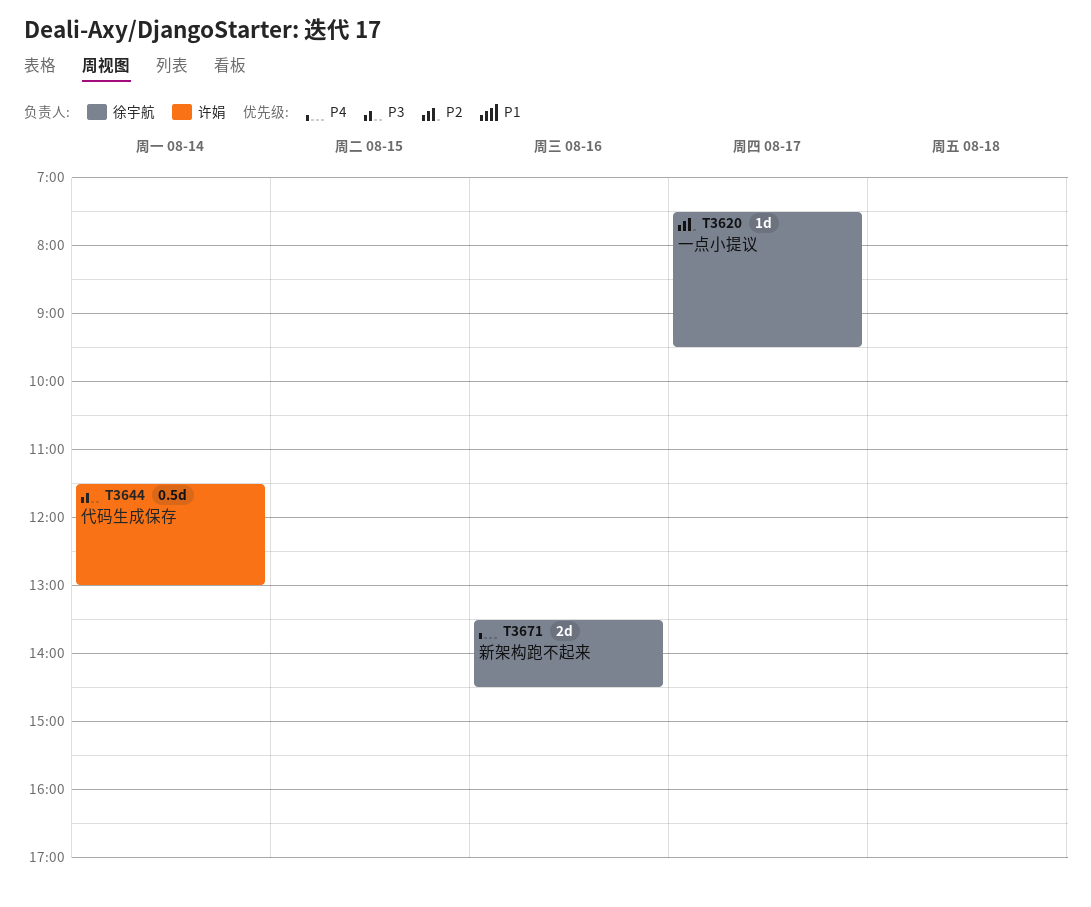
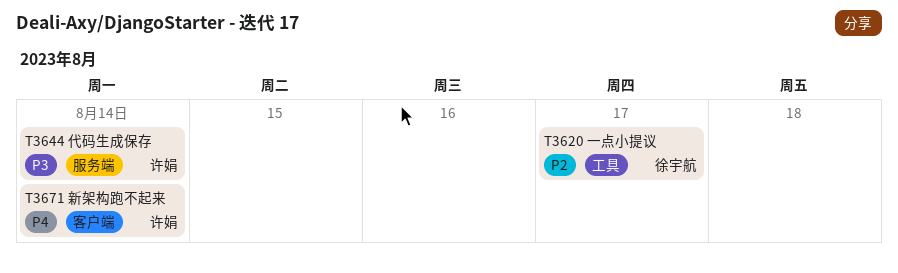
T3671, owner: 徐宇航 -> 许娟
T3671, day: Aug 16 -> Aug 14

